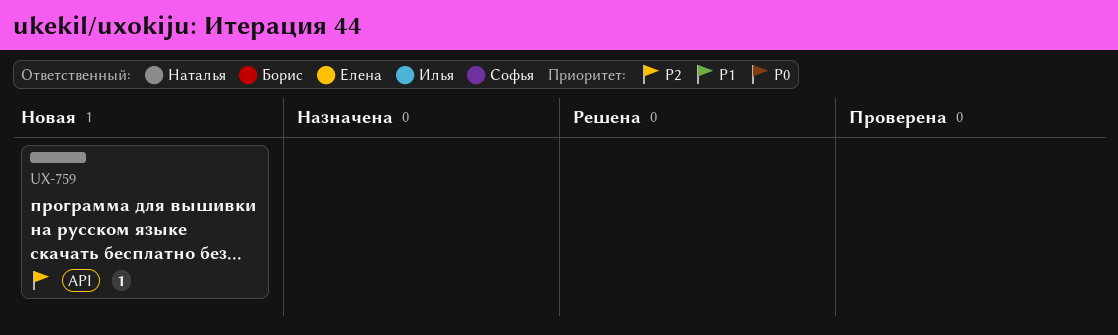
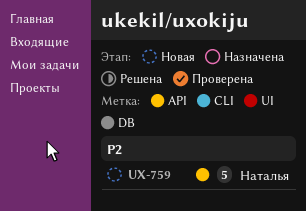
UX-759, estimate: 1 -> 5

